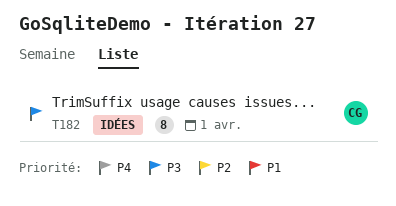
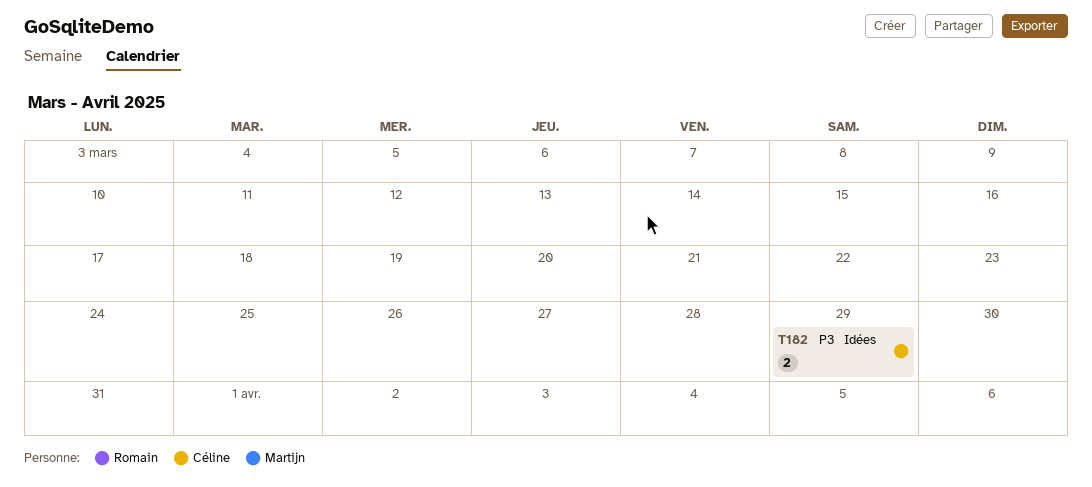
T182, estimate: 8 -> 2
T182, due: Apr 1 -> Mar 29

